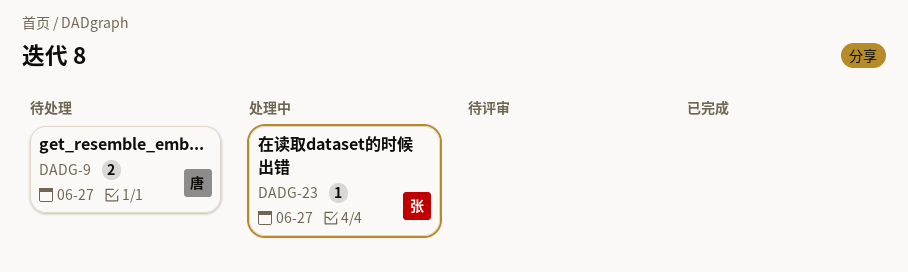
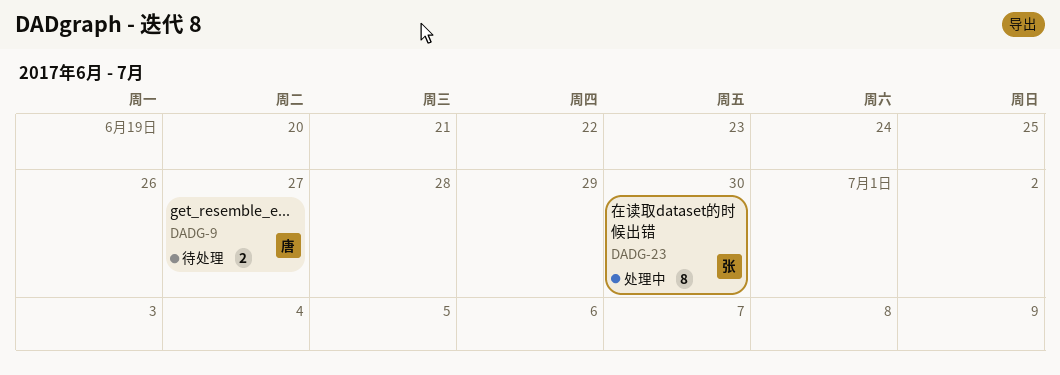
DADG-23, estimate: 1 -> 8
DADG-23, due: Jun 27 -> Jun 30

